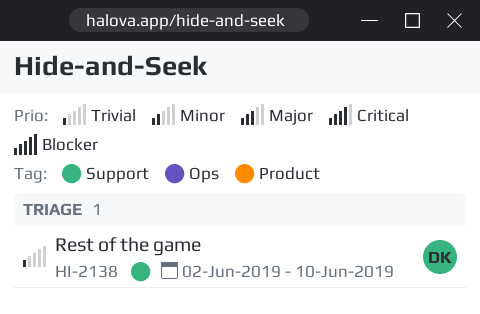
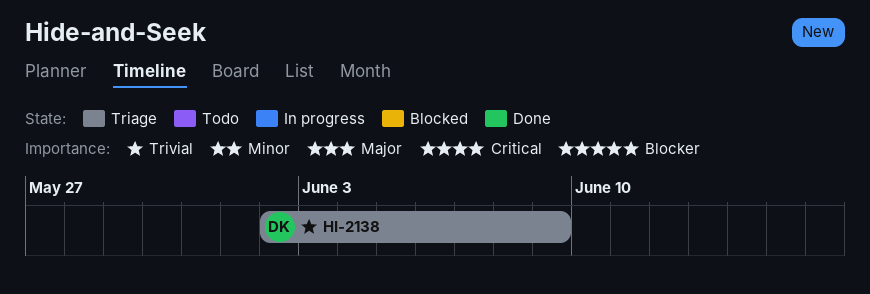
HI-2138, due: Jun 10 -> Jun 9

